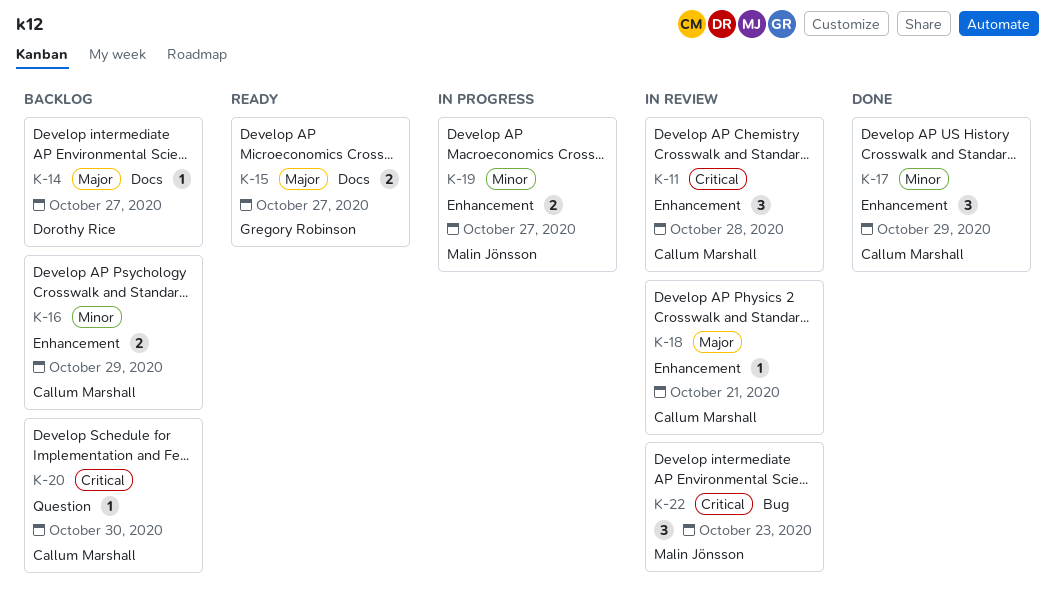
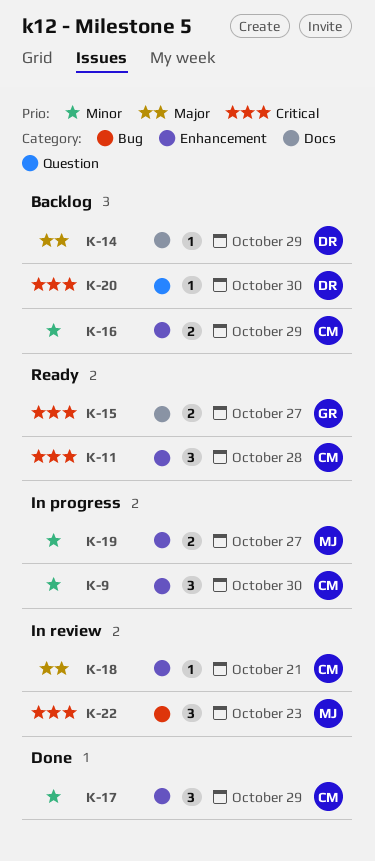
K-9: none -> present
K-11, status: In review -> Ready
K-14, due: Oct 27 -> Oct 29
K-15, priority: Major -> Critical
K-20, owner: Callum Marshall -> Dorothy Rice

